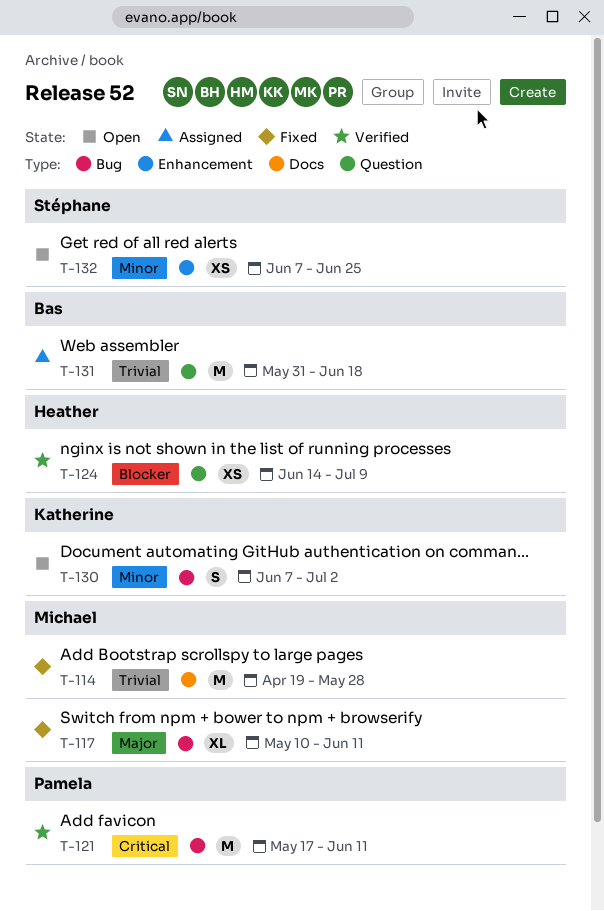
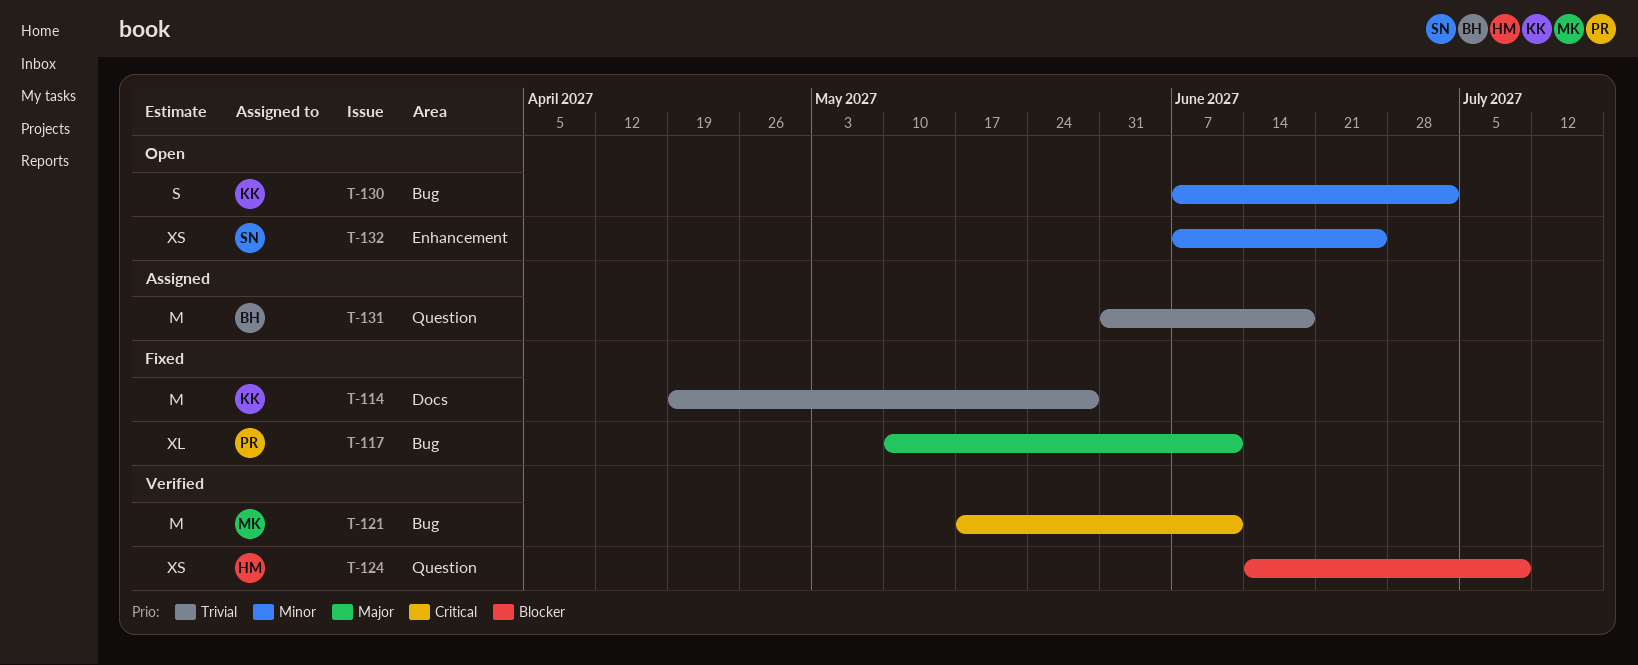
T-114, owner: Michael -> Katherine
T-117, owner: Michael -> Pamela
T-121, owner: Pamela -> Michael

